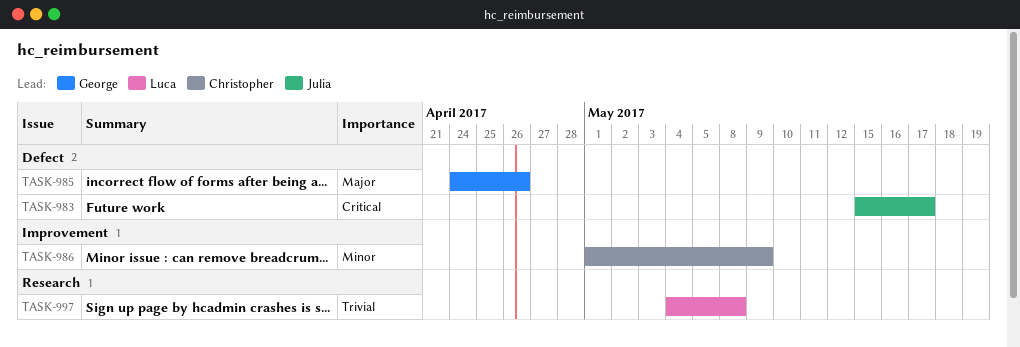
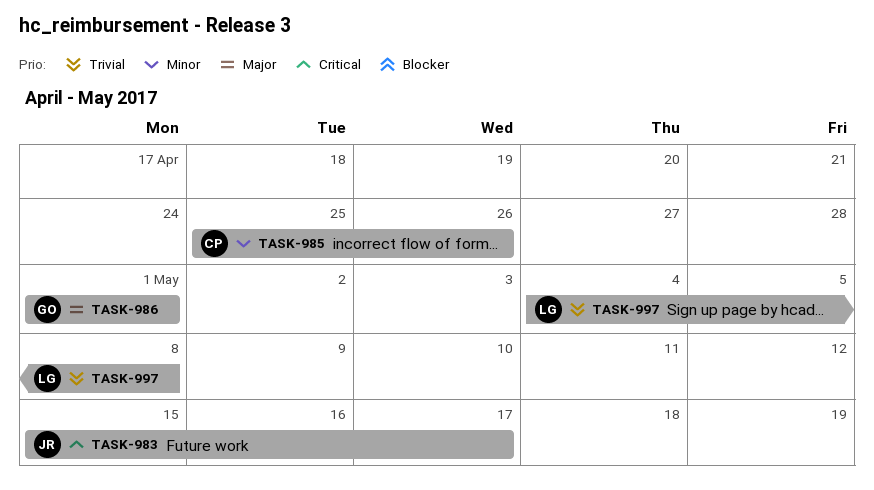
TASK-985, owner: George -> Christopher
TASK-985, priority: Major -> Minor
TASK-985, start: Apr 24 -> Apr 25
TASK-986, owner: Christopher -> George
TASK-986, priority: Minor -> Major
TASK-986, due: May 9 -> May 1

